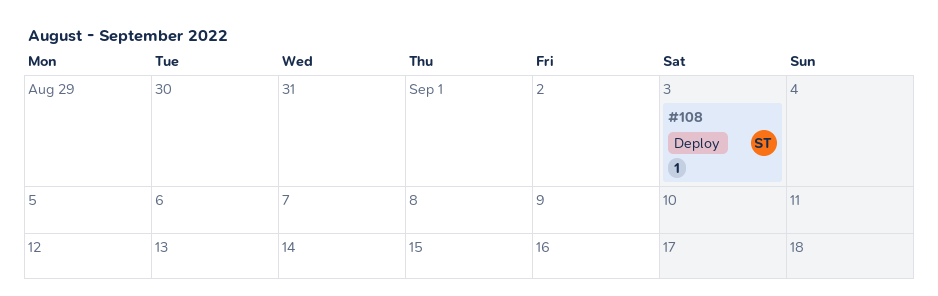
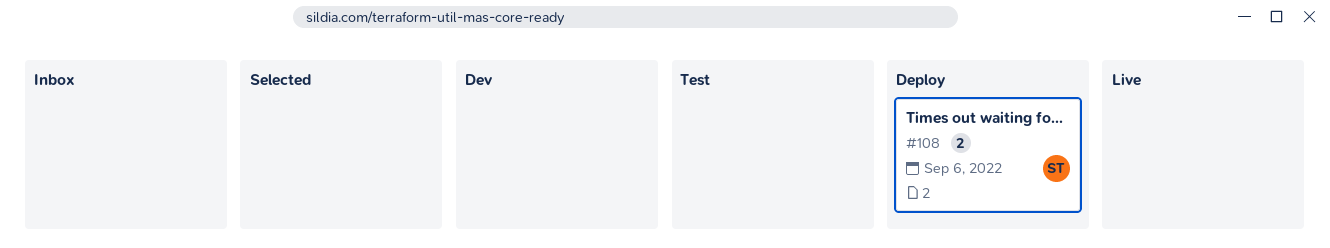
#108, estimate: 1 -> 2
#108, due: Sep 3 -> Sep 6

